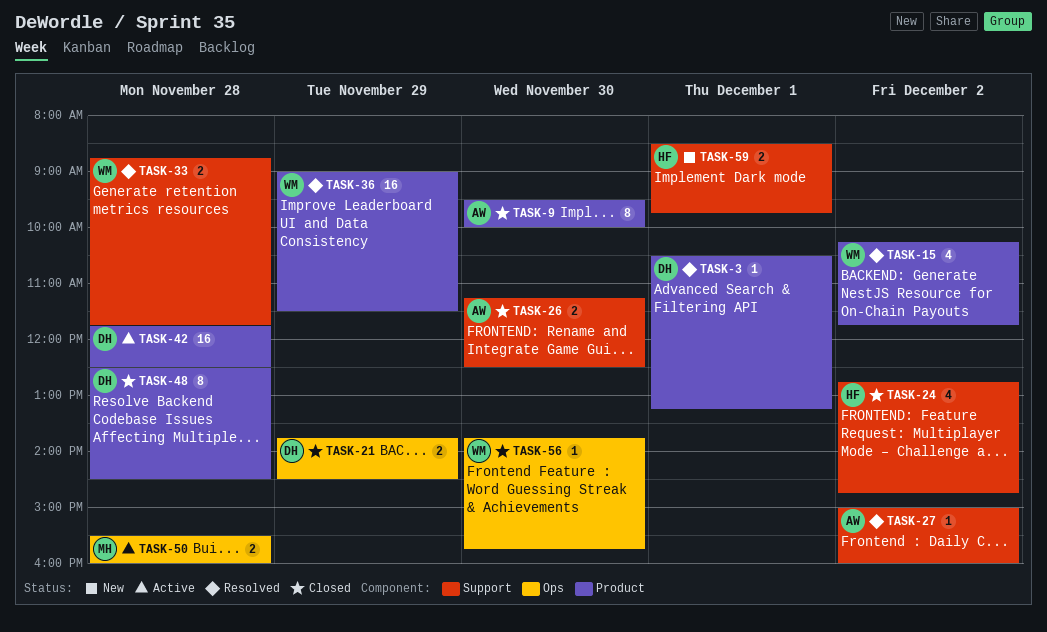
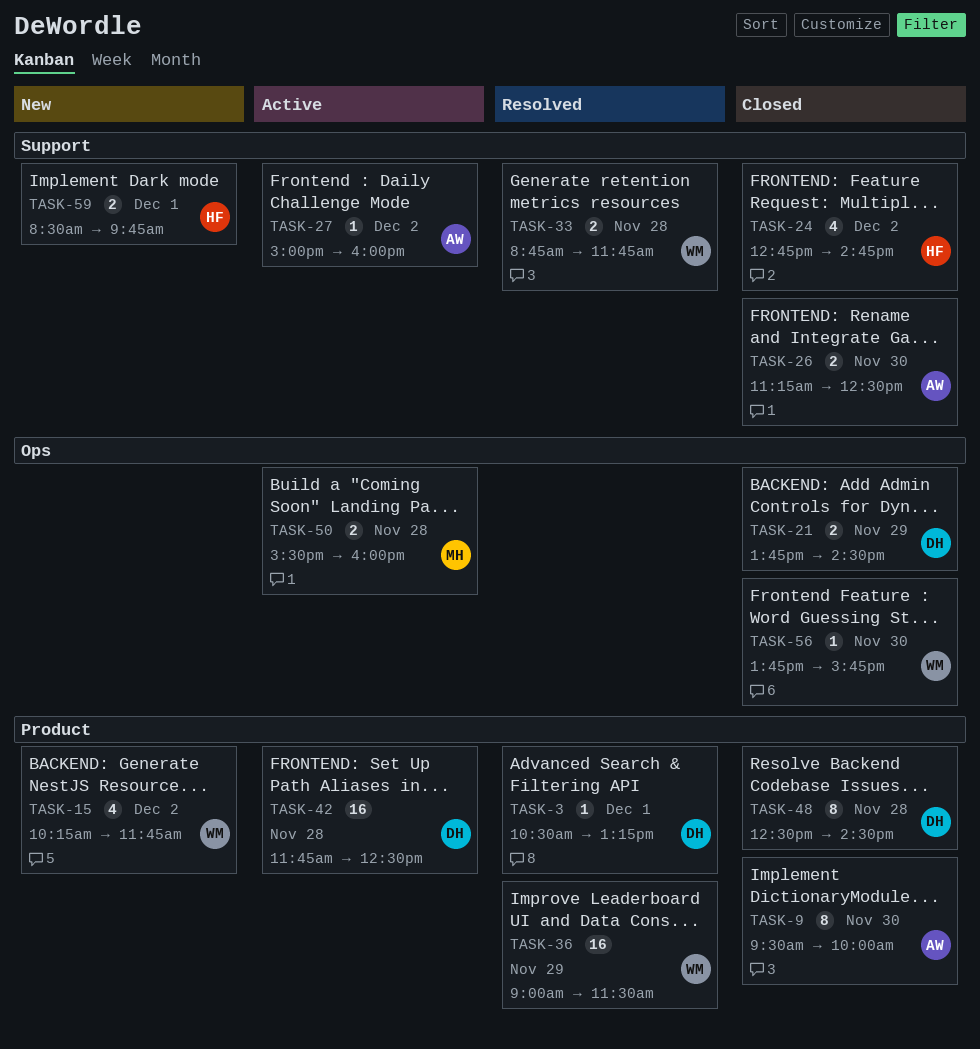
TASK-15, status: Resolved -> New
TASK-27, status: Resolved -> Active

